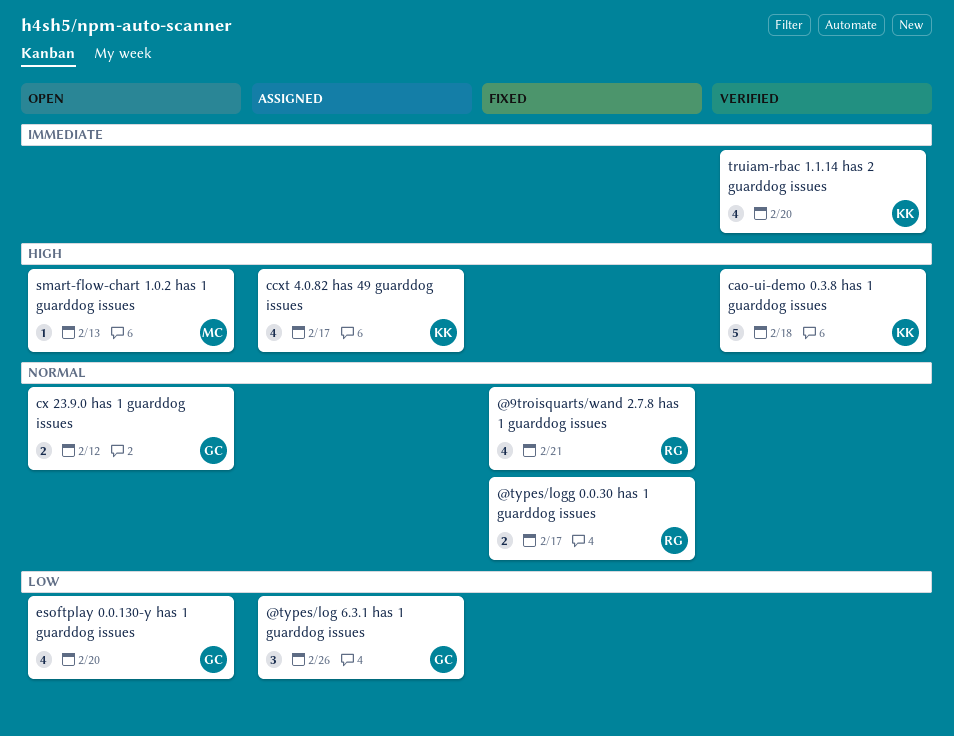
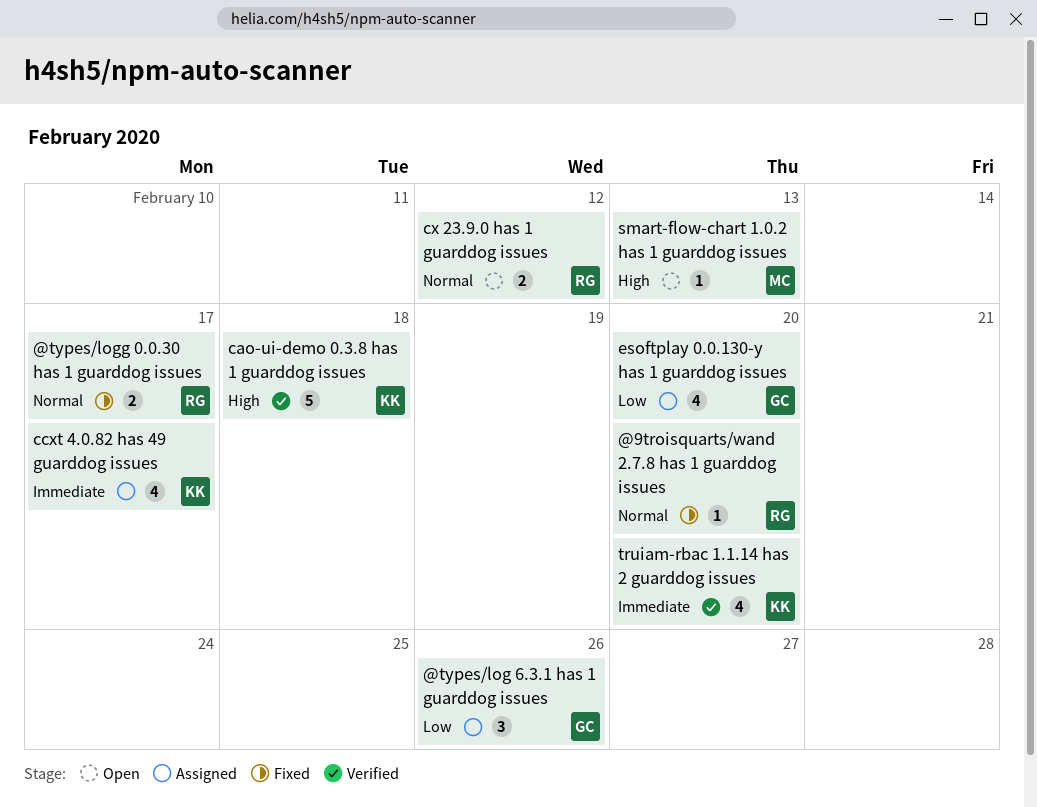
@9troisquarts/wand 2.7.8 has 1 guarddog issues, estimate: 4 -> 1
@9troisquarts/wand 2.7.8 has 1 guarddog issues, due: Feb 21 -> Feb 20
ccxt 4.0.82 has 49 guarddog issues, priority: High -> Immediate
cx 23.9.0 has 1 guarddog issues, owner: GC -> RG
esoftplay 0.0.130-y has 1 guarddog issues, status: Open -> Assigned

